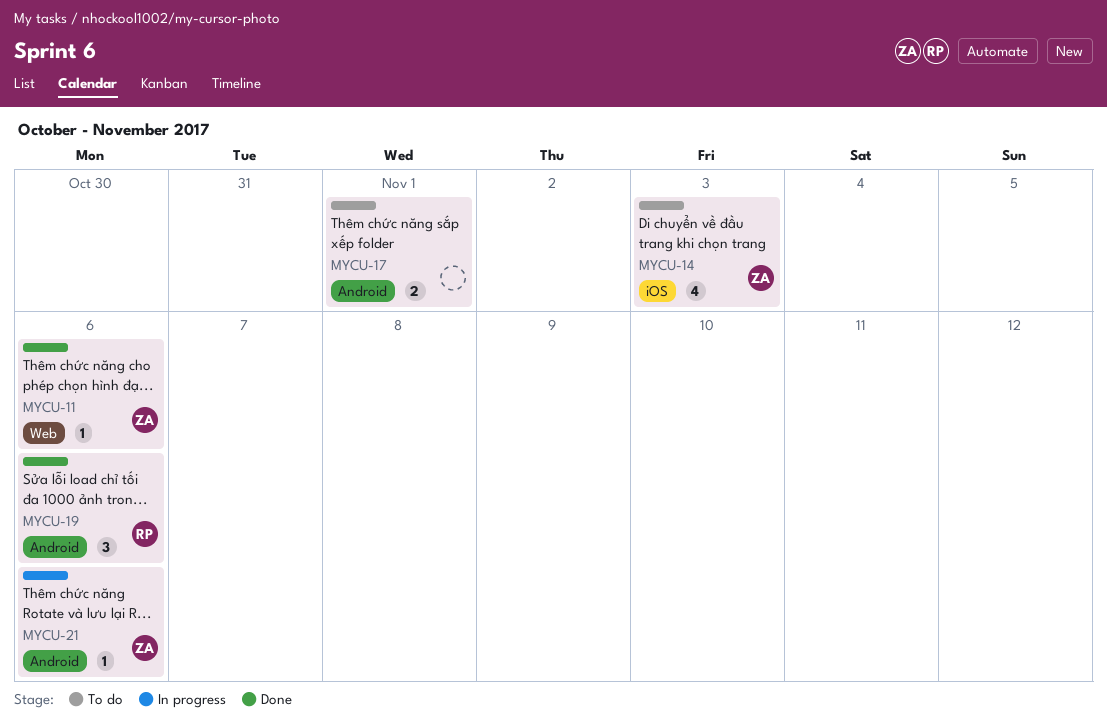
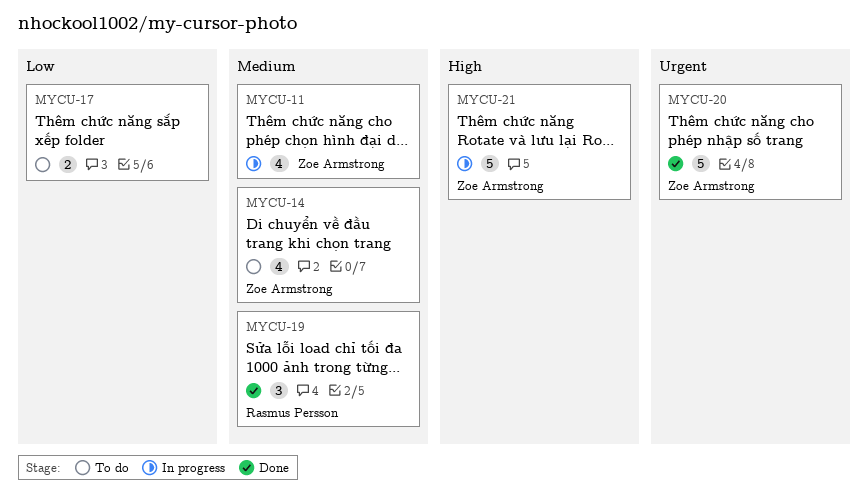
MYCU-11, status: Done -> In progress
MYCU-11, estimate: 1 -> 4
MYCU-20: none -> present
MYCU-21, estimate: 1 -> 5

